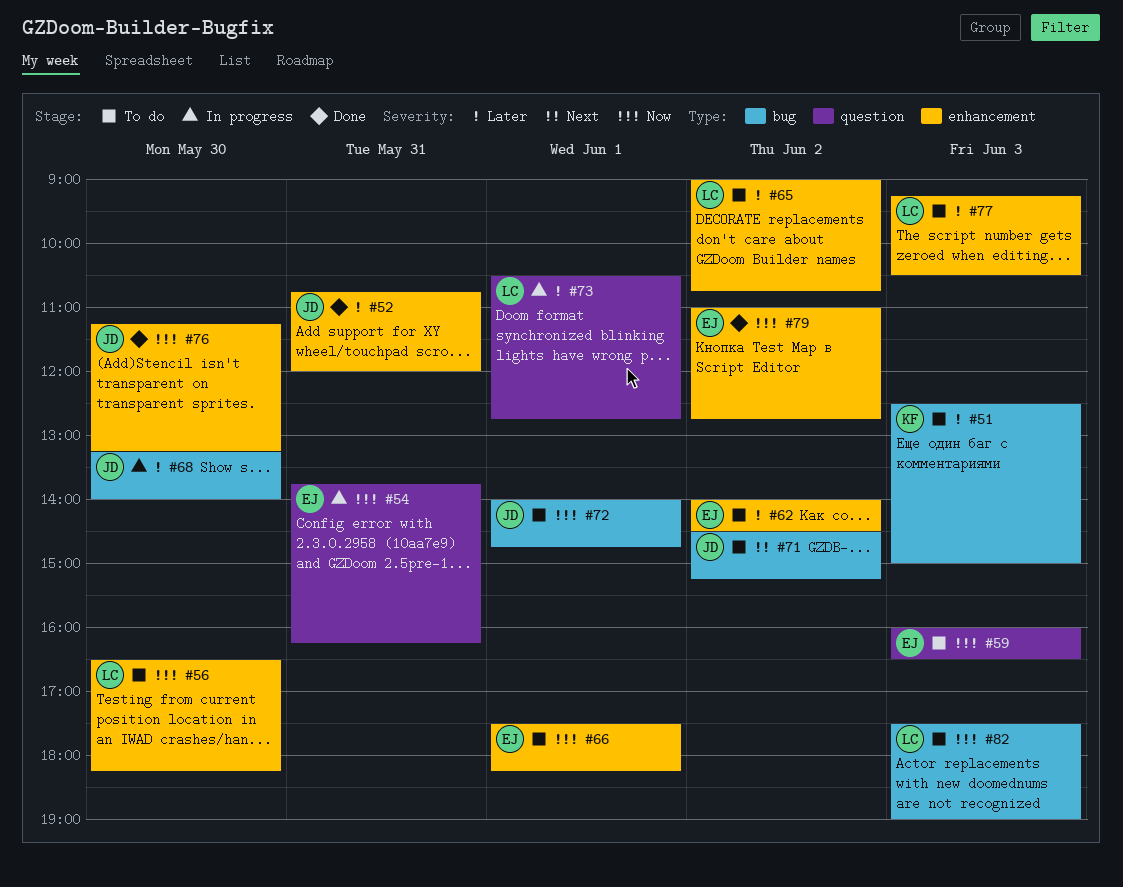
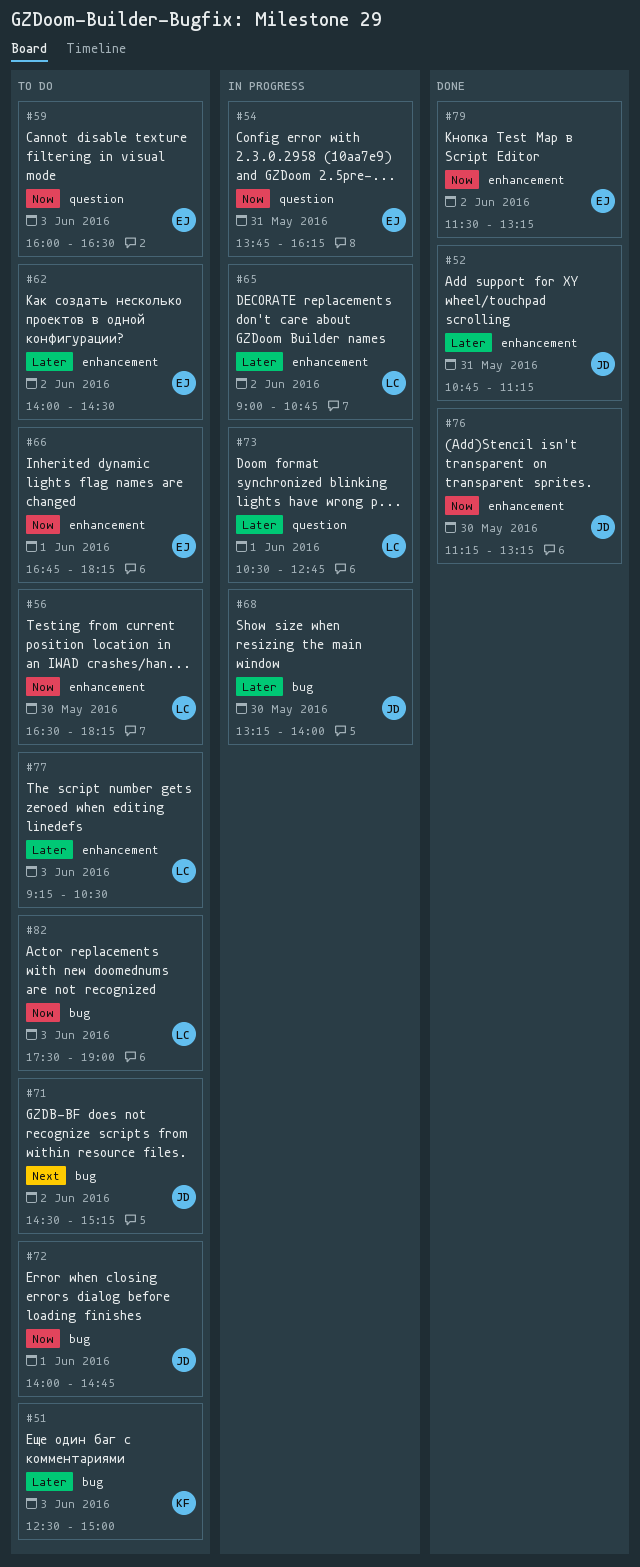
#52, ends: 12:00 -> 11:15
#65, status: To do -> In progress
#66, begins: 17:30 -> 16:45
#79, begins: 11:00 -> 11:30
#79, ends: 12:45 -> 13:15

